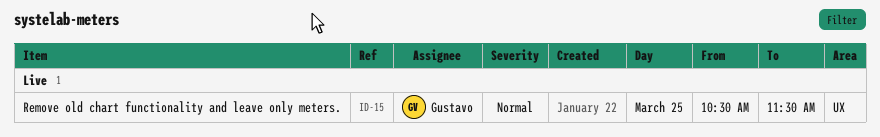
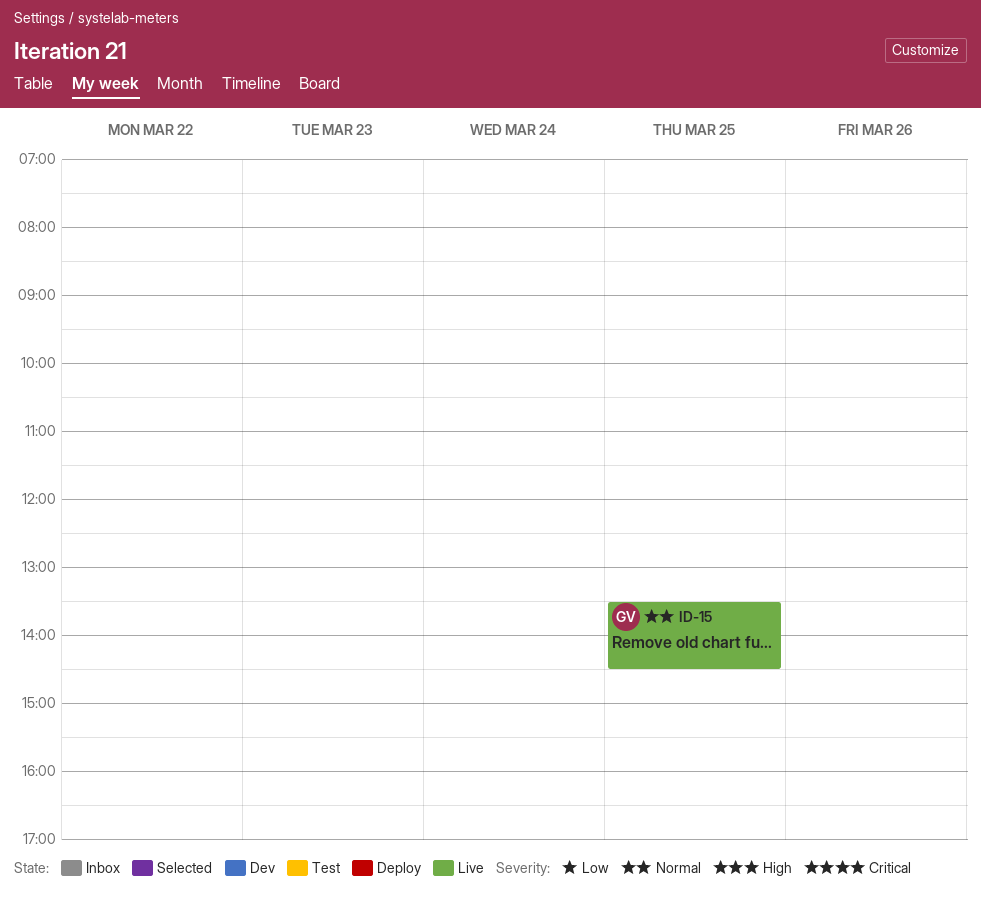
ID-15, begins: 10:30 -> 13:30
ID-15, ends: 11:30 -> 14:30

